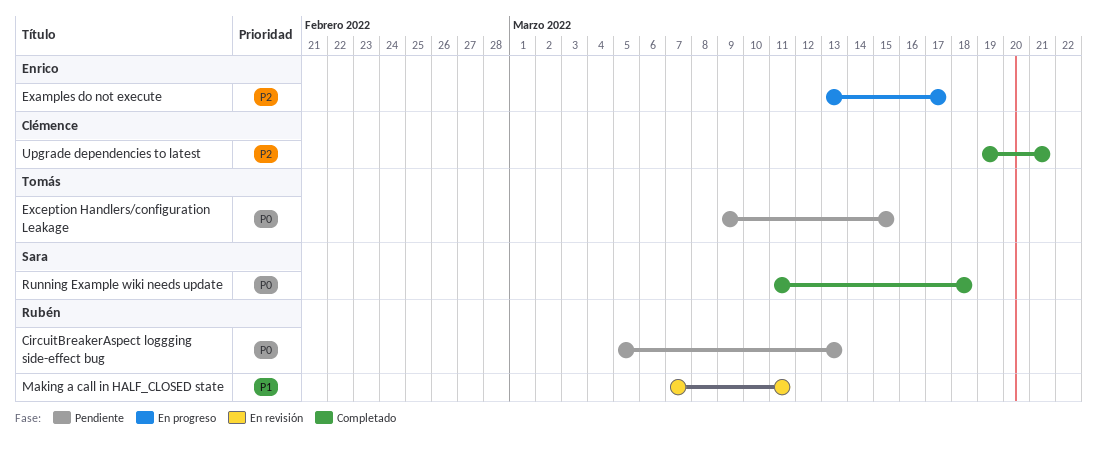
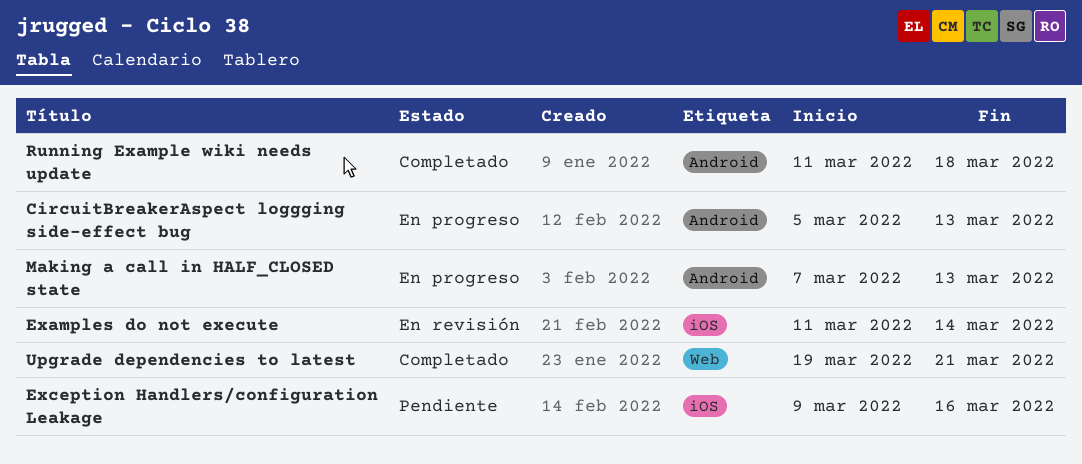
CircuitBreakerAspect loggging side-effect bug, status: Pendiente -> En progreso
Examples do not execute, status: En progreso -> En revisión
Examples do not execute, start: Mar 13 -> Mar 11
Examples do not execute, due: Mar 17 -> Mar 14
Exception Handlers/configuration Leakage, due: Mar 15 -> Mar 16
Making a call in HALF_CLOSED state, status: En revisión -> En progreso
Making a call in HALF_CLOSED state, due: Mar 11 -> Mar 13

